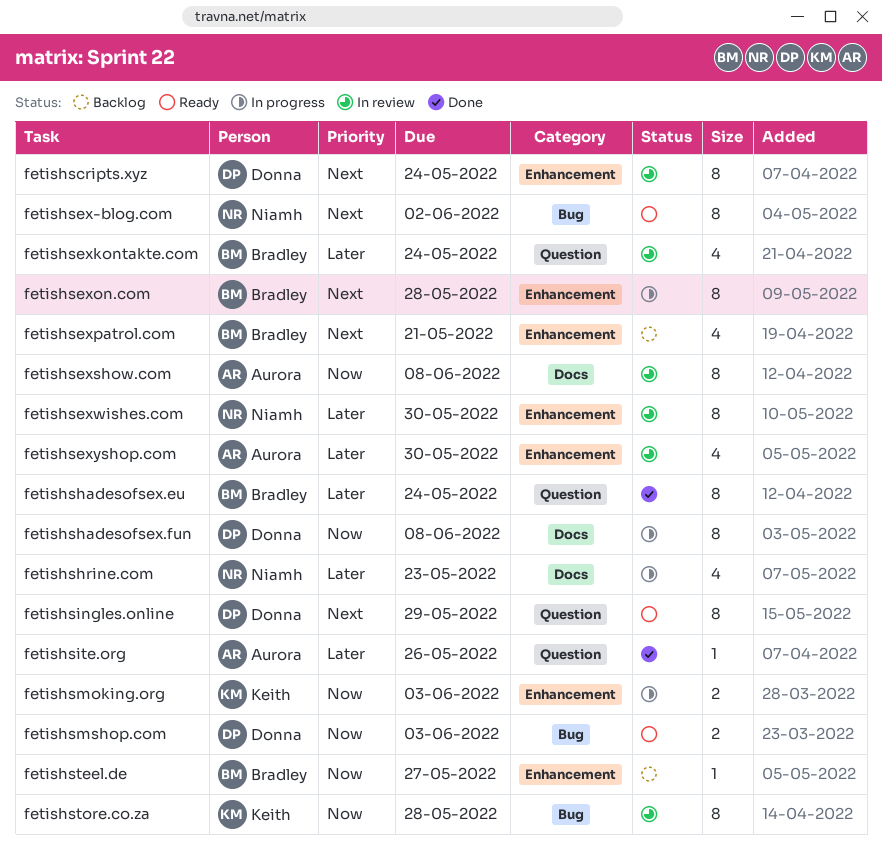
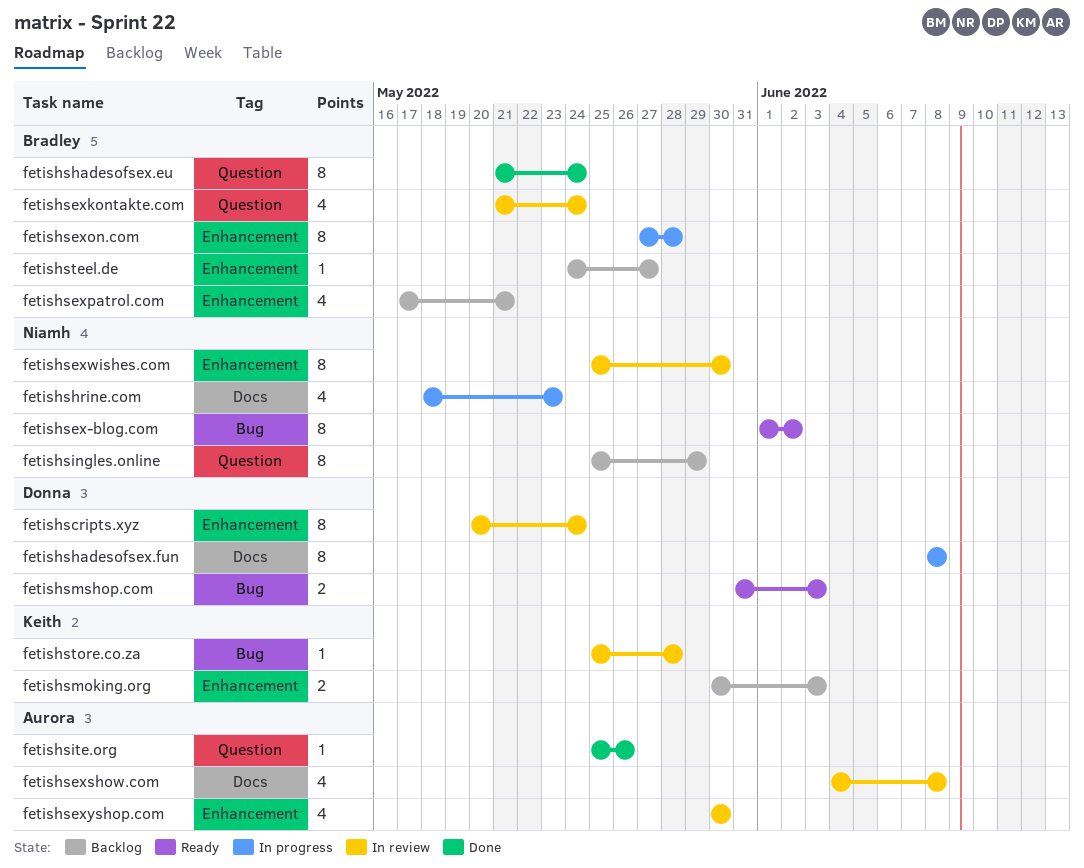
fetishsexshow.com, estimate: 8 -> 4
fetishsingles.online, status: Ready -> Backlog
fetishsingles.online, owner: Donna -> Niamh
fetishsmoking.org, status: In progress -> Backlog
fetishstore.co.za, estimate: 8 -> 1

